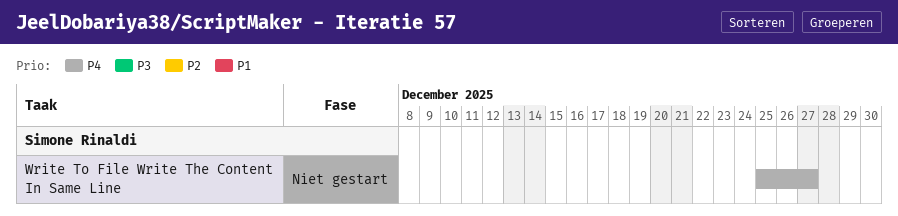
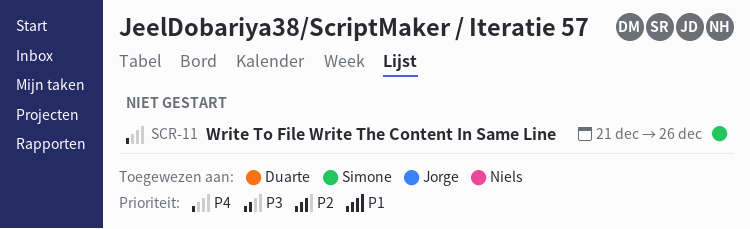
Write To File Write The Content In Same Line, start: Dec 25 -> Dec 21
Write To File Write The Content In Same Line, due: Dec 27 -> Dec 26

